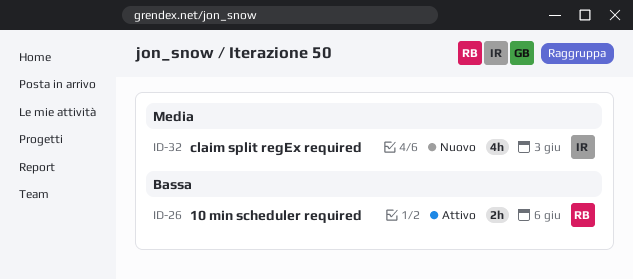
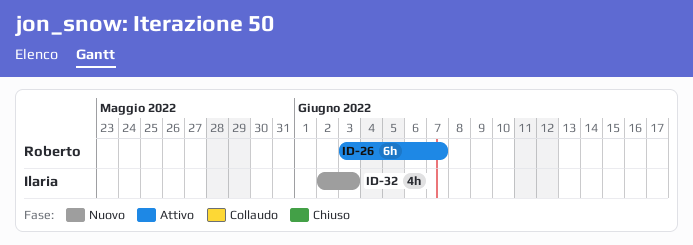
ID-26, estimate: 2h -> 6h
ID-26, due: Jun 6 -> Jun 7

